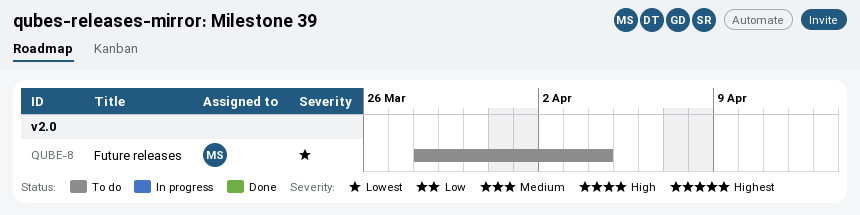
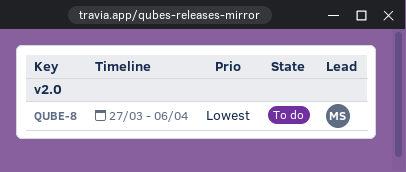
QUBE-8, start: Mar 28 -> Mar 27
QUBE-8, due: Apr 4 -> Apr 6

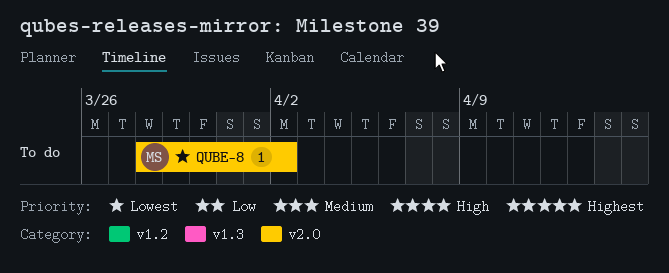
QUBE-8, start: Mar 27 -> Mar 28
QUBE-8, due: Apr 6 -> Apr 2

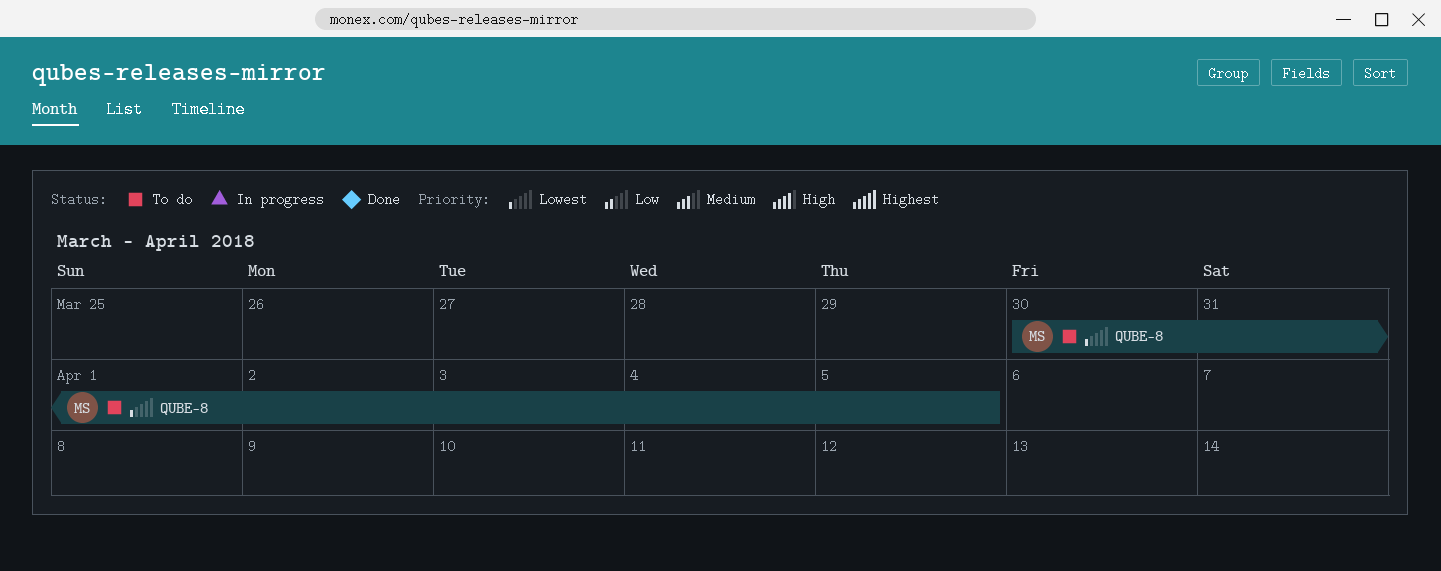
QUBE-8, start: Mar 28 -> Mar 30
QUBE-8, due: Apr 2 -> Apr 5

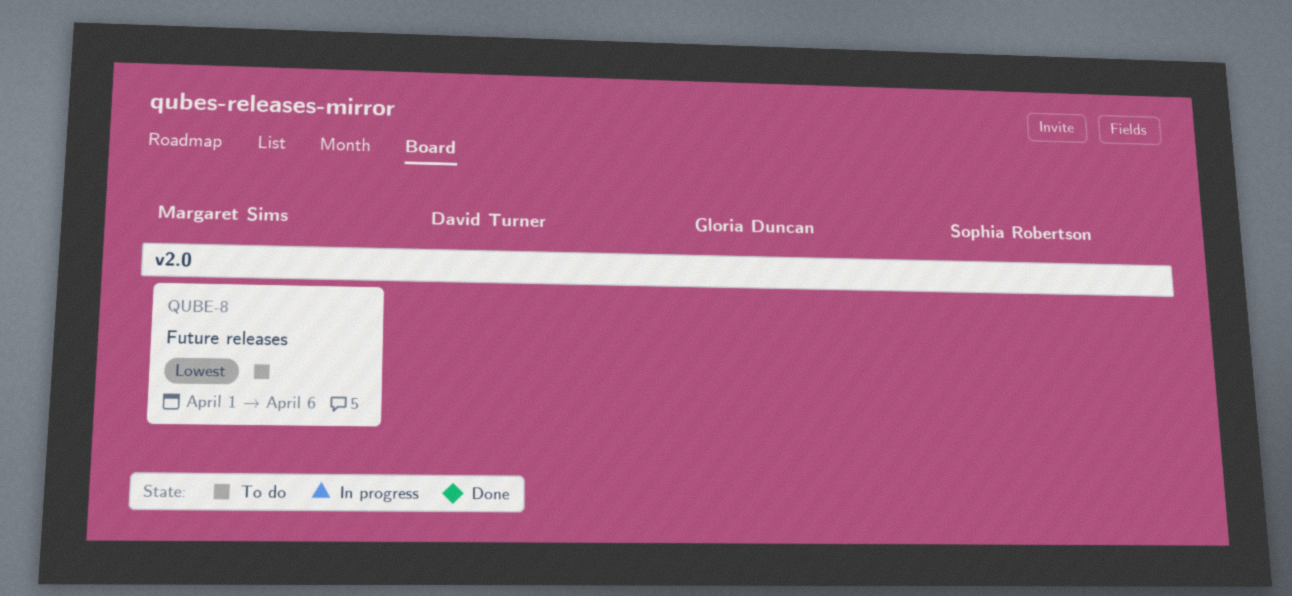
QUBE-8, start: Mar 30 -> Apr 1
QUBE-8, due: Apr 5 -> Apr 6

